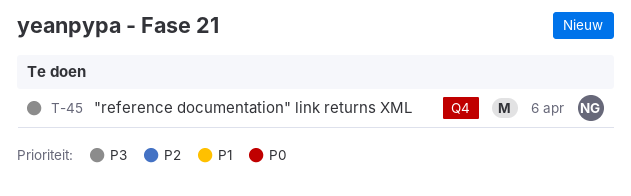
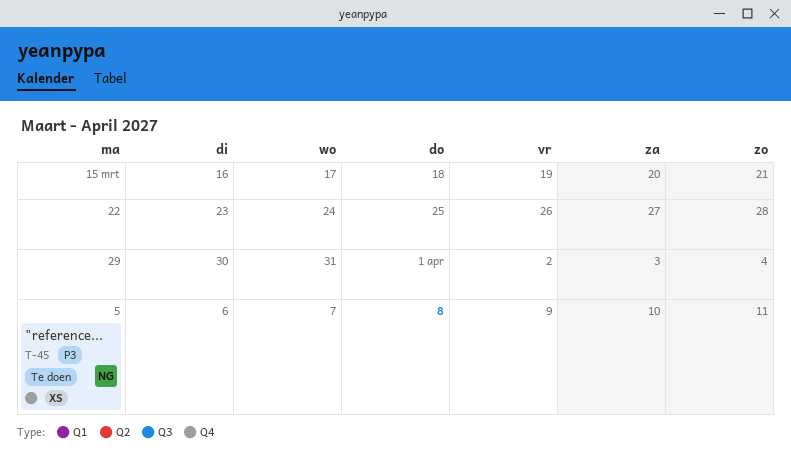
T-45, estimate: M -> XS
T-45, due: Apr 6 -> Apr 5

